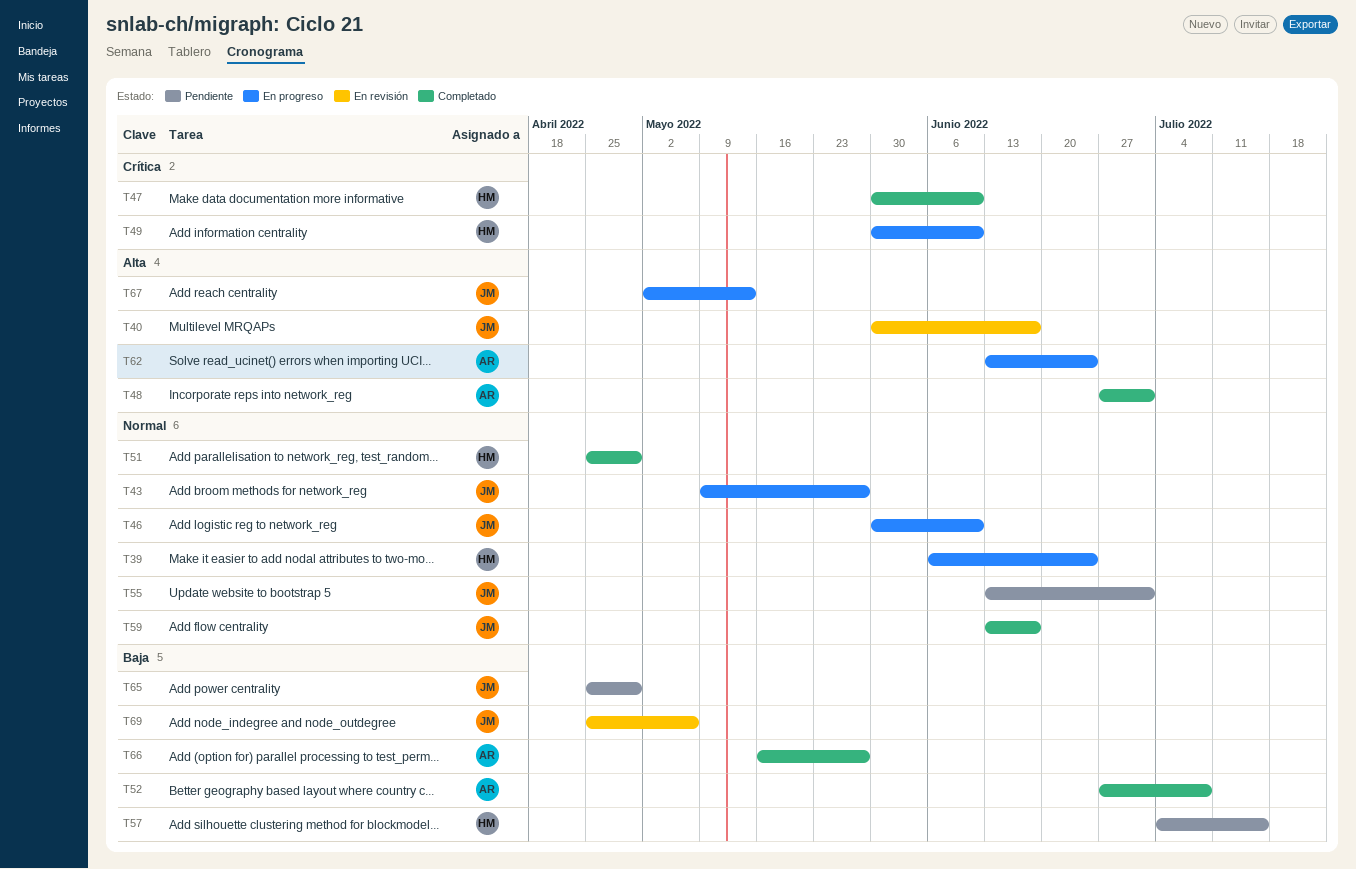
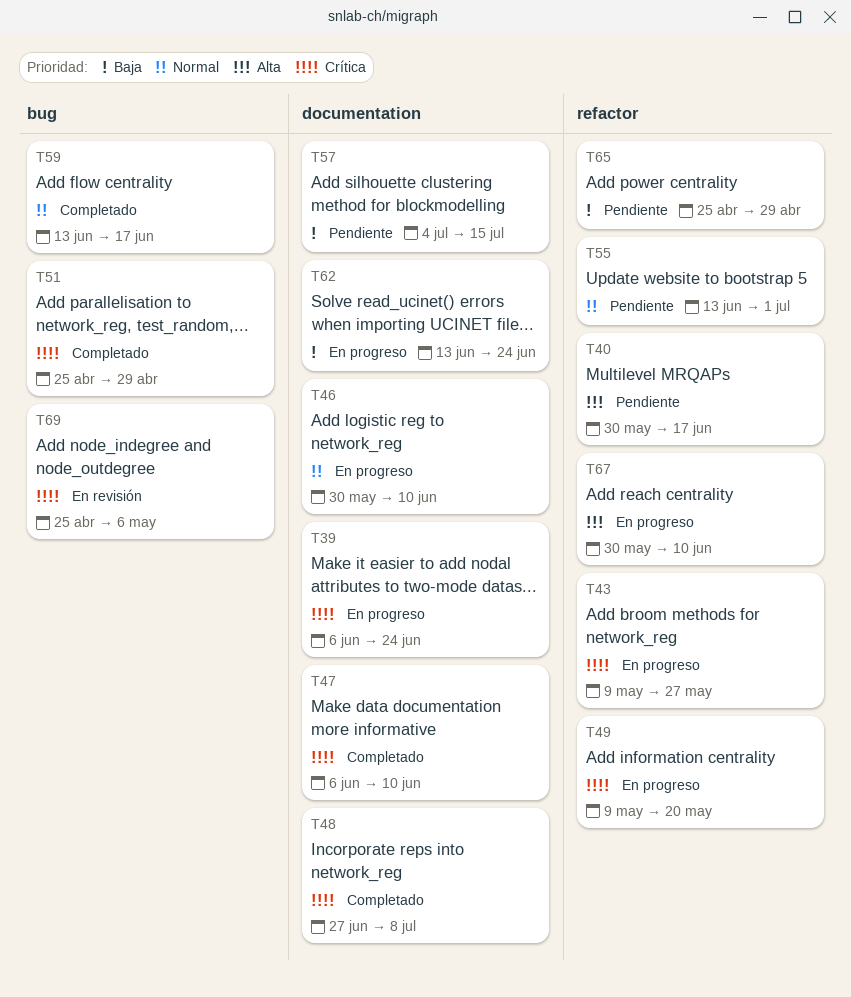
T39, priority: Normal -> Crítica
T40, status: En revisión -> Pendiente
T43, priority: Normal -> Crítica
T47, start: May 30 -> Jun 6
T48, priority: Alta -> Crítica
T48, due: Jul 1 -> Jul 8
T49, start: May 30 -> May 9
T49, due: Jun 10 -> May 20
T51, priority: Normal -> Crítica
T52: present -> none
T62, priority: Alta -> Baja
T66: present -> none
T67, start: May 2 -> May 30
T67, due: May 13 -> Jun 10
T69, priority: Baja -> Crítica

